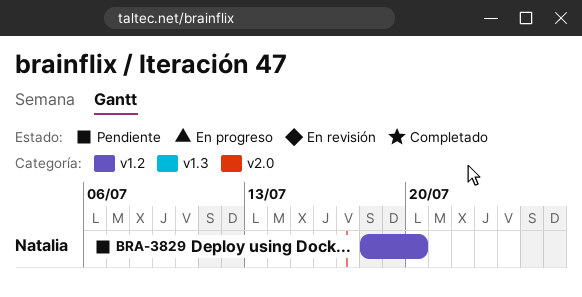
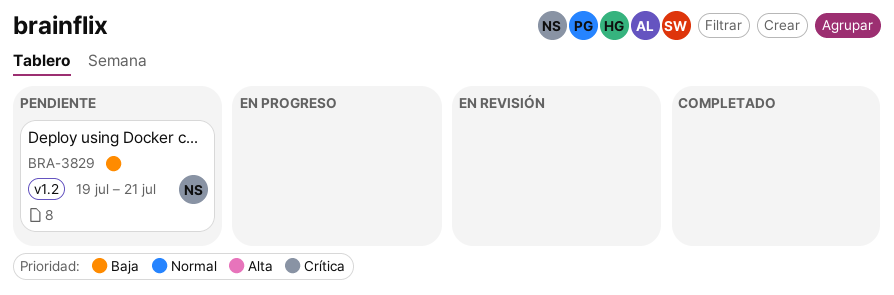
BRA-3829, start: Jul 18 -> Jul 19
BRA-3829, due: Jul 20 -> Jul 21

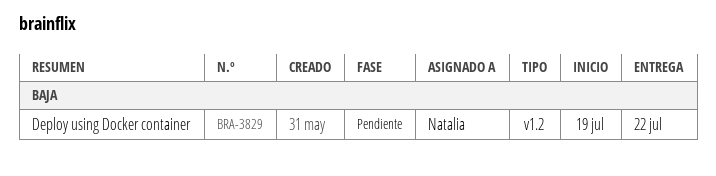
BRA-3829, due: Jul 21 -> Jul 22

